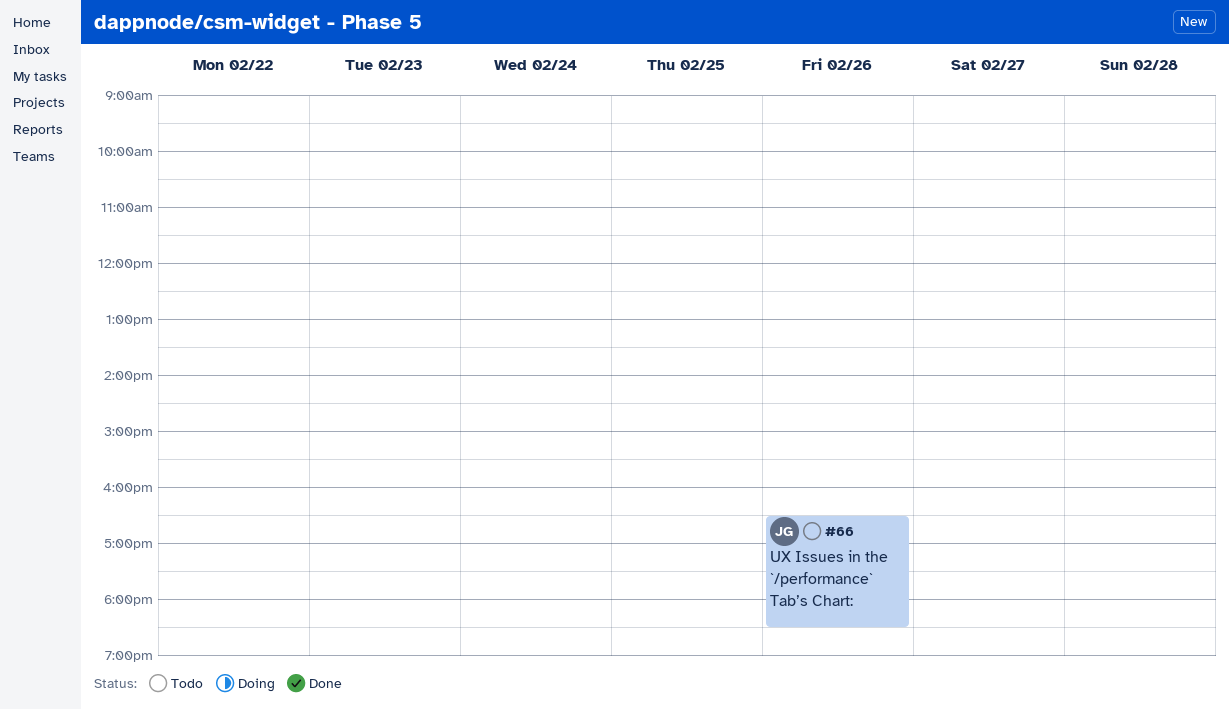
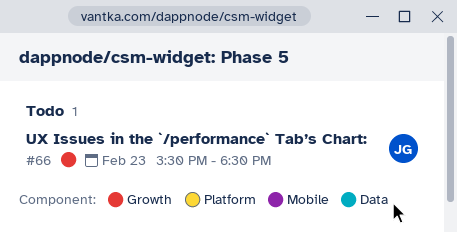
#66, day: Feb 26 -> Feb 23
#66, begins: 16:30 -> 15:30

